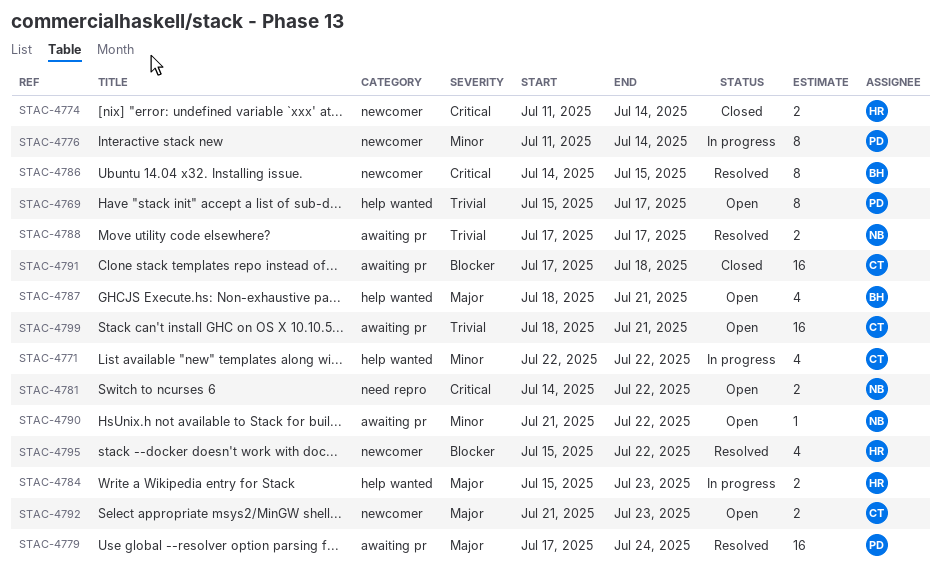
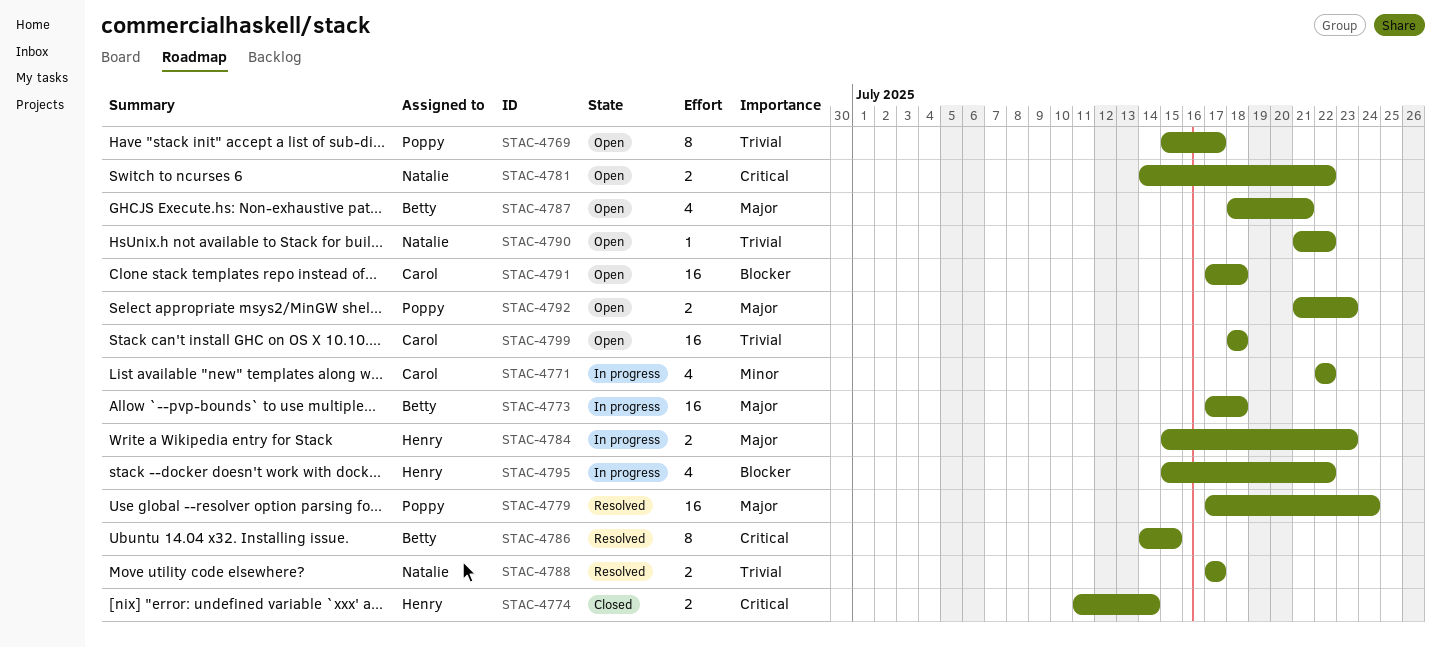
STAC-4773: none -> present
STAC-4776: present -> none
STAC-4790, priority: Minor -> Trivial
STAC-4791, status: Closed -> Open
STAC-4792, owner: Carol -> Poppy
STAC-4795, status: Resolved -> In progress
STAC-4799, due: Jul 21 -> Jul 18

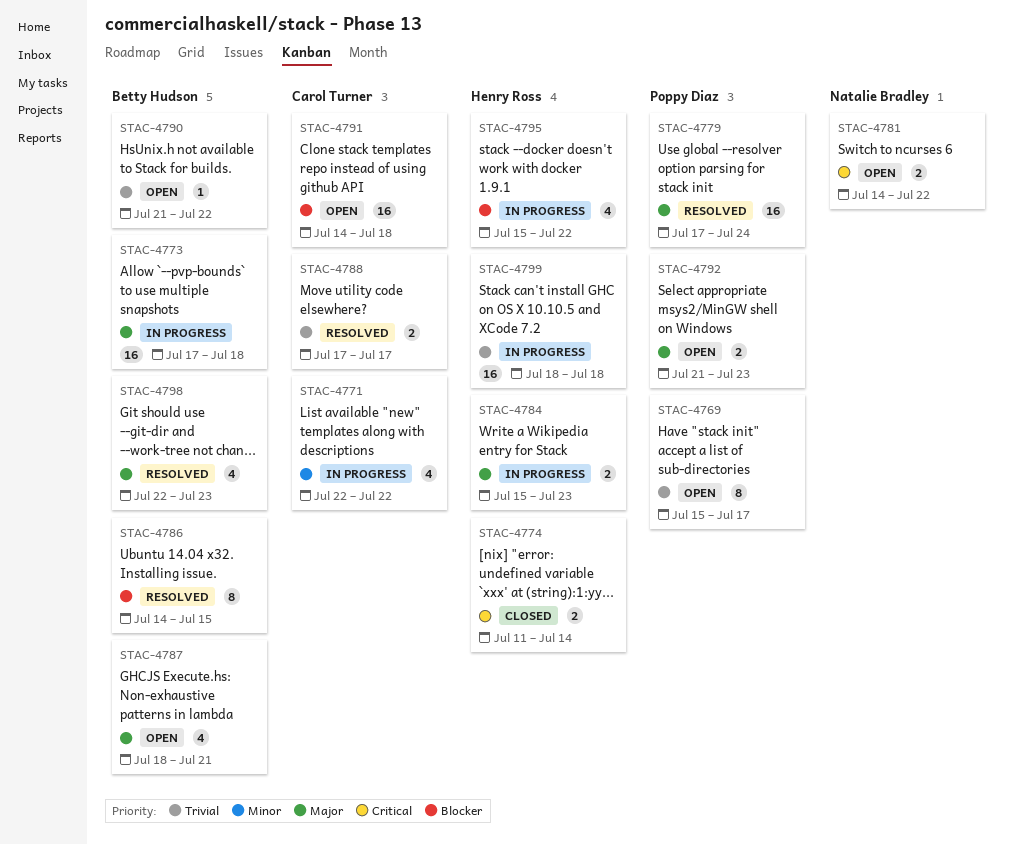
STAC-4786, priority: Critical -> Blocker
STAC-4788, owner: Natalie Bradley -> Carol Turner
STAC-4790, owner: Natalie Bradley -> Betty Hudson
STAC-4791, start: Jul 17 -> Jul 14
STAC-4798: none -> present
STAC-4799, status: Open -> In progress
STAC-4799, owner: Carol Turner -> Henry Ross

